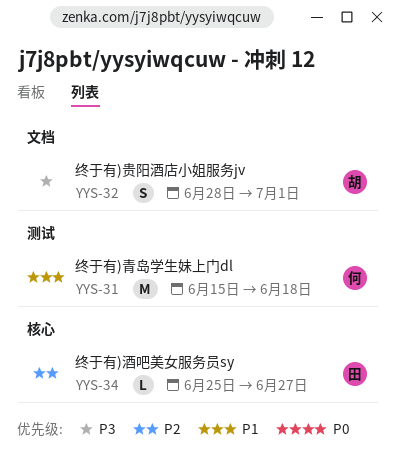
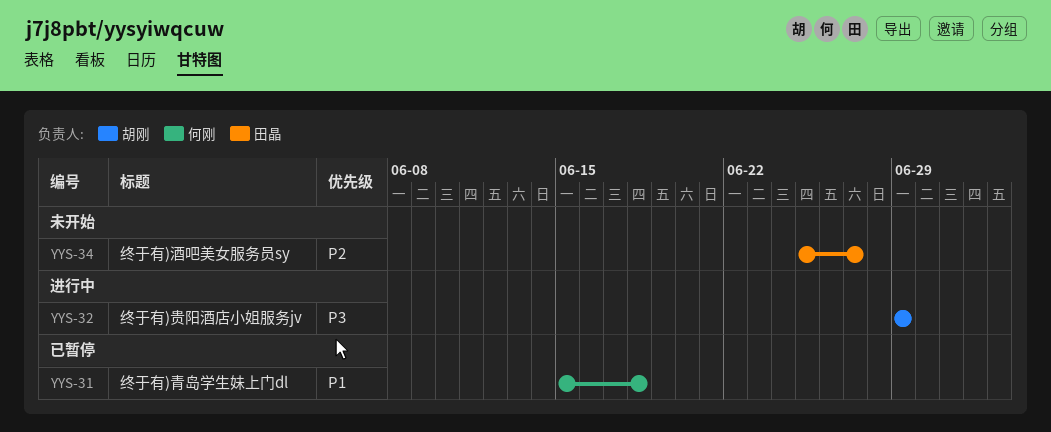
YYS-32, start: Jun 28 -> Jun 29
YYS-32, due: Jul 1 -> Jun 29

